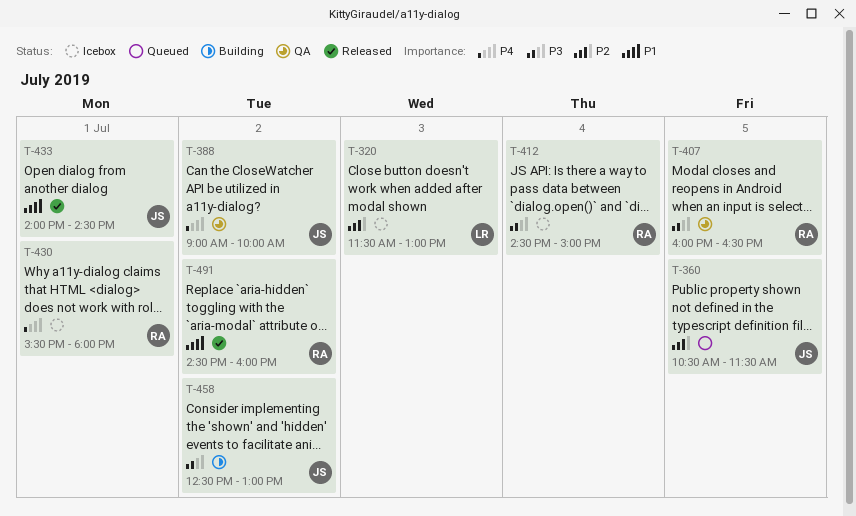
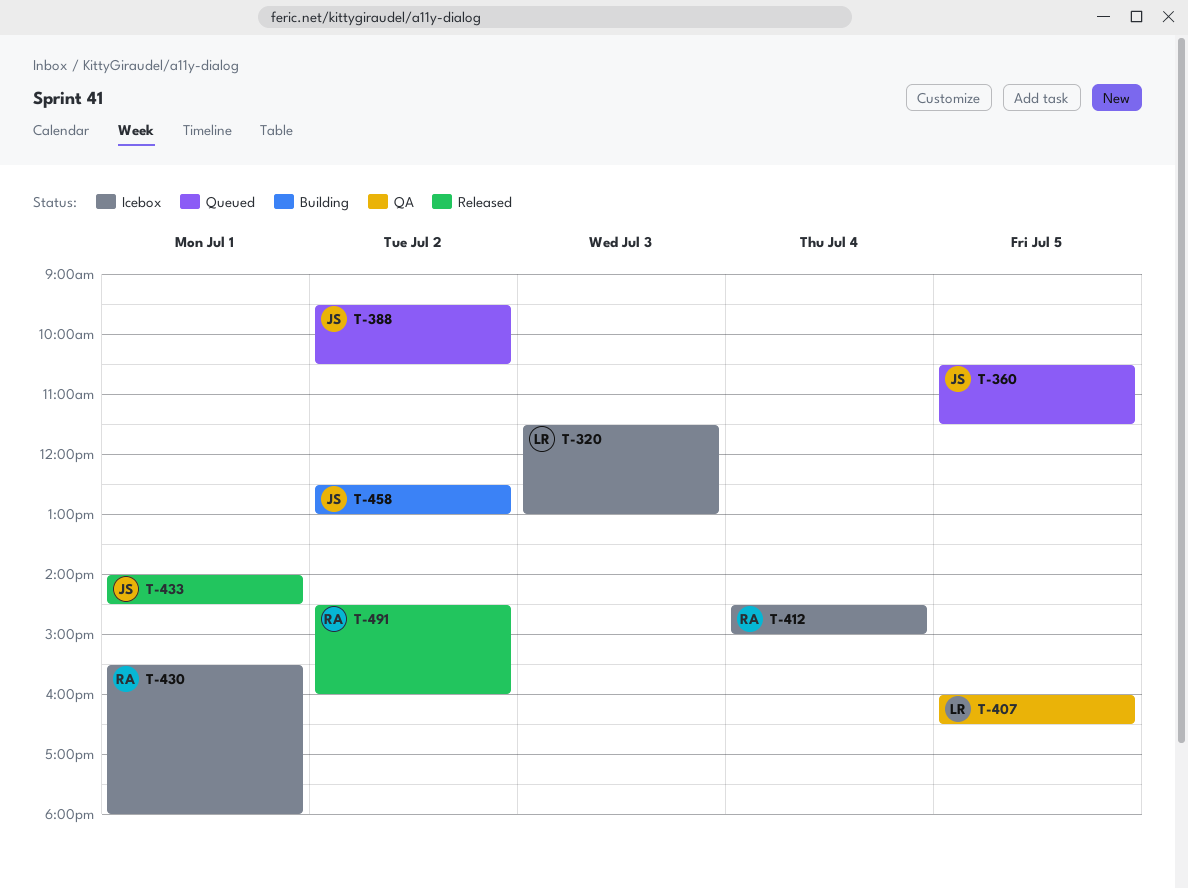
T-388, status: QA -> Queued
T-388, begins: 09:00 -> 09:30
T-388, ends: 10:00 -> 10:30
T-407, owner: RA -> LR

